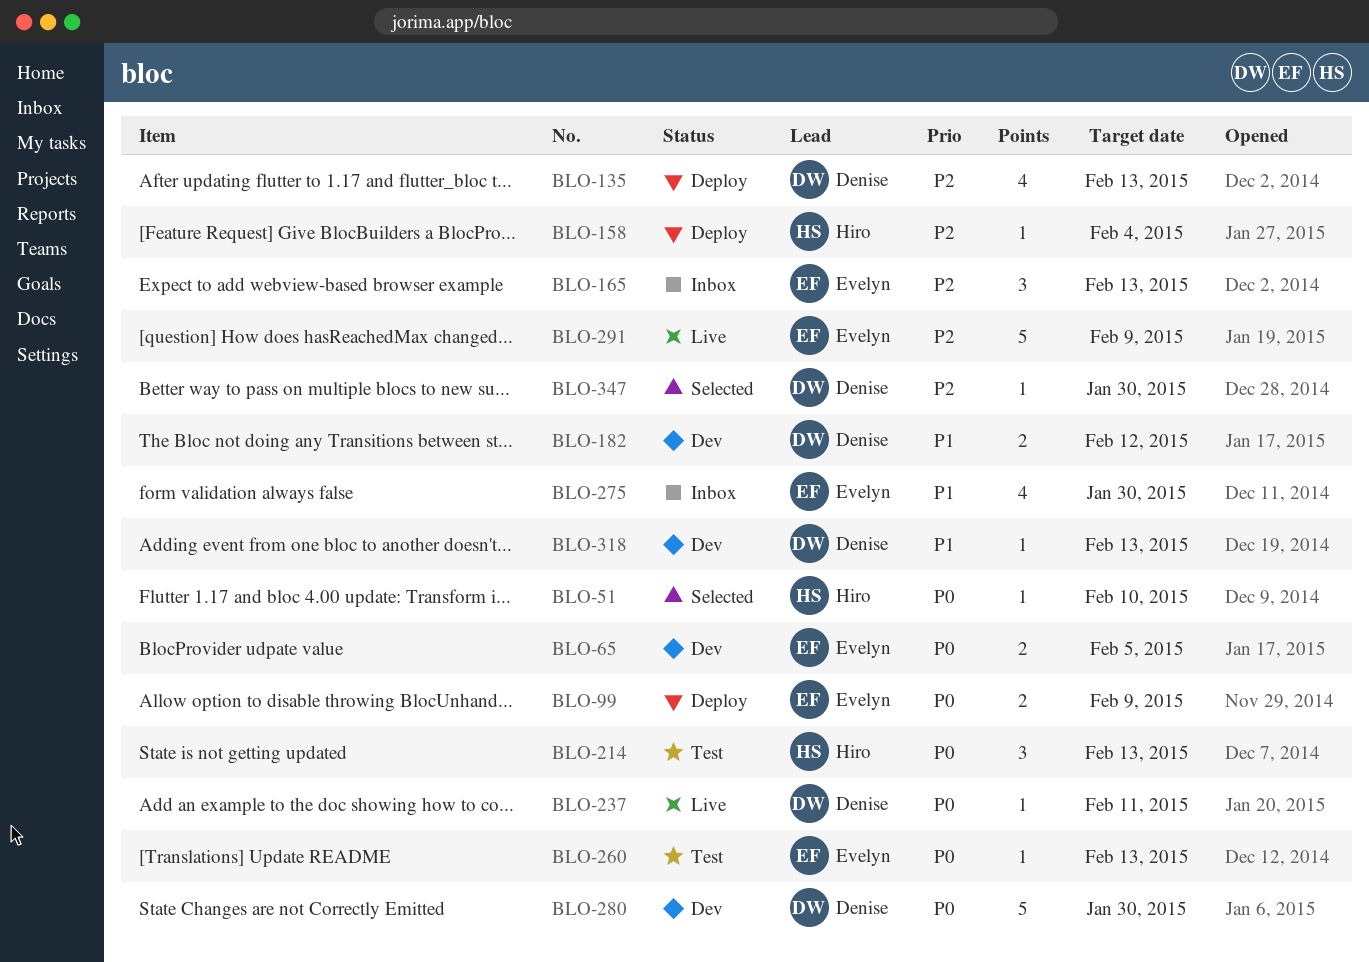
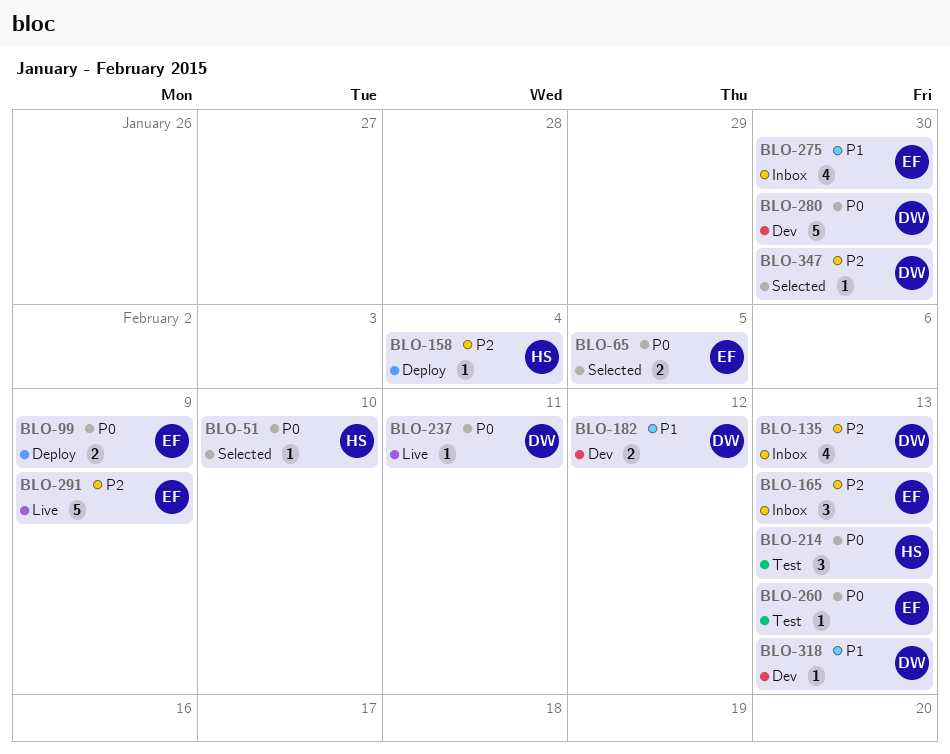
BLO-65, status: Dev -> Selected
BLO-135, status: Deploy -> Inbox

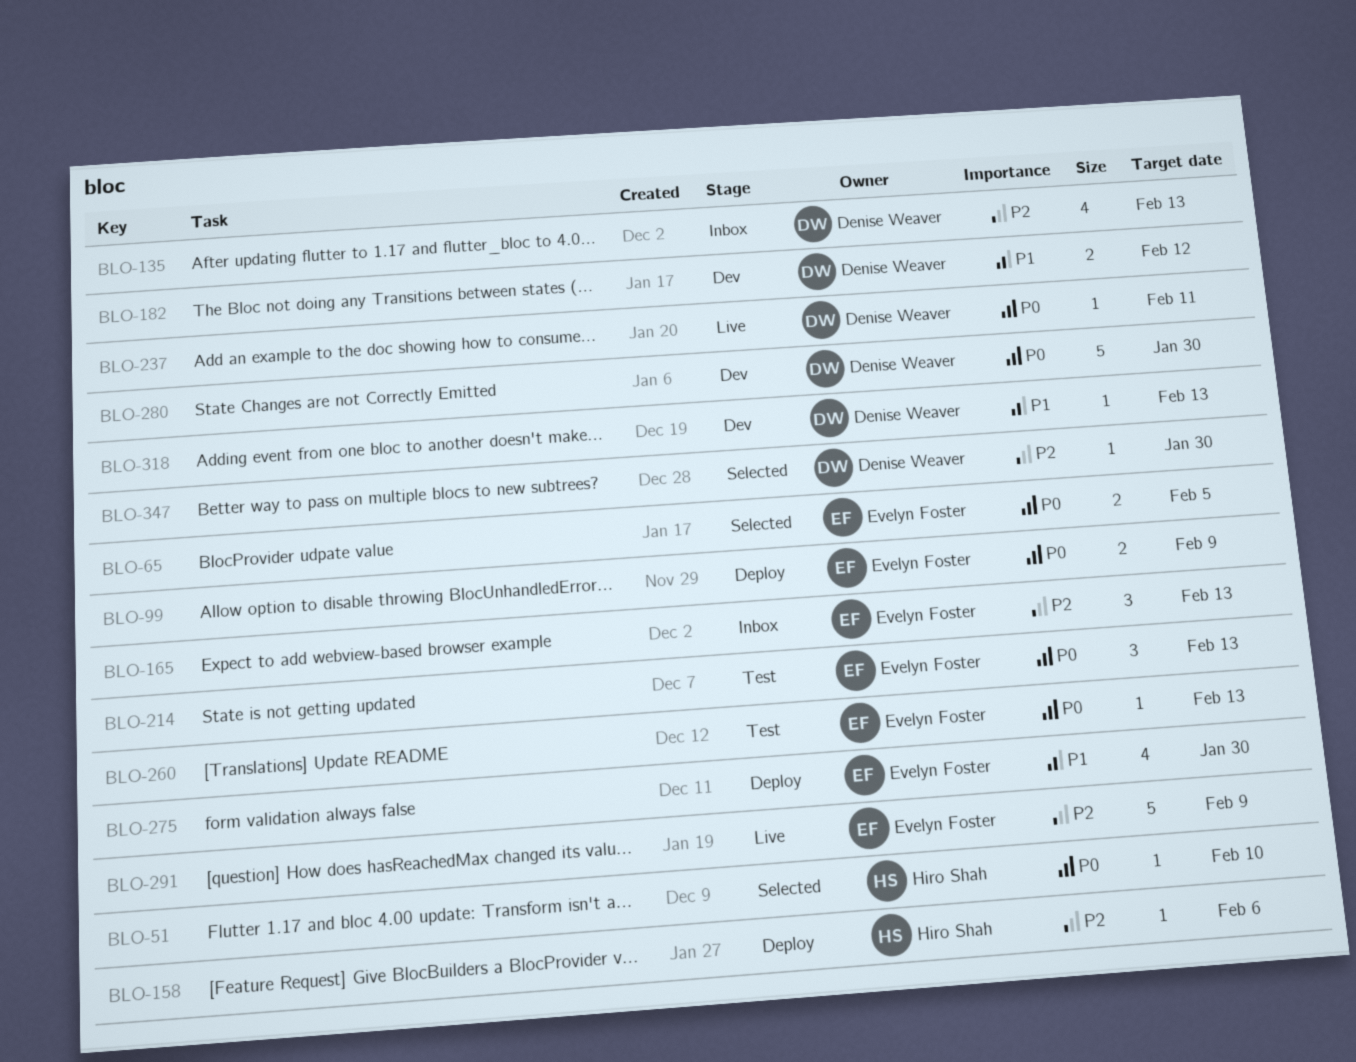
BLO-158, due: Feb 4 -> Feb 6
BLO-214, owner: Hiro Shah -> Evelyn Foster
BLO-275, status: Inbox -> Deploy

